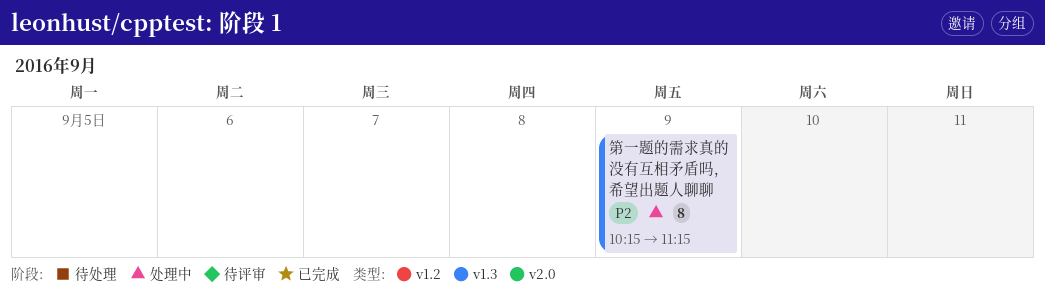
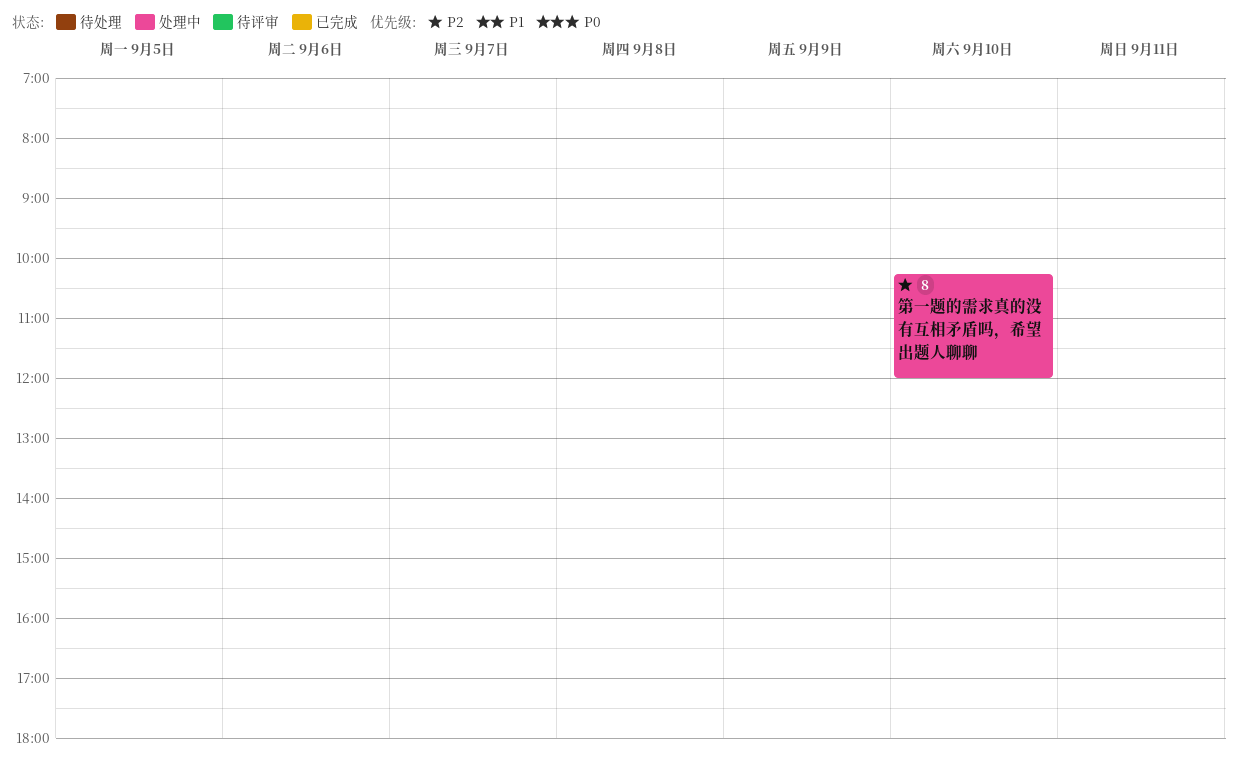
第一题的需求真的没有互相矛盾吗，希望出题人聊聊, day: Sep 9 -> Sep 10
第一题的需求真的没有互相矛盾吗，希望出题人聊聊, ends: 11:15 -> 12:00

